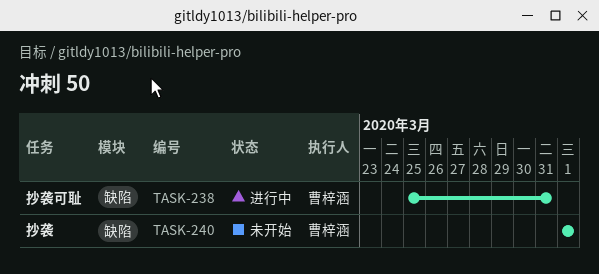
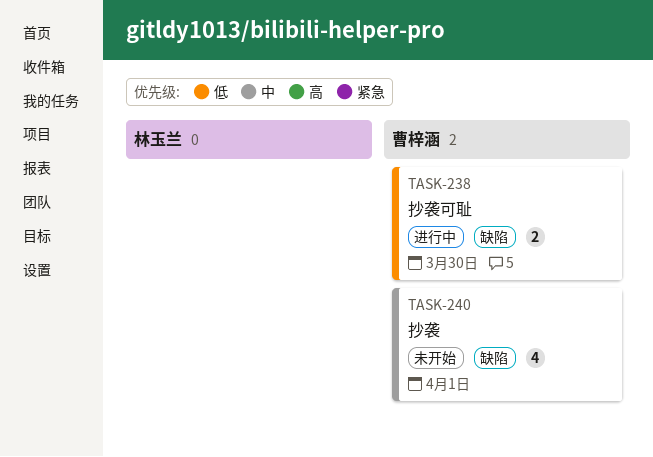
TASK-238, due: Mar 31 -> Mar 30

